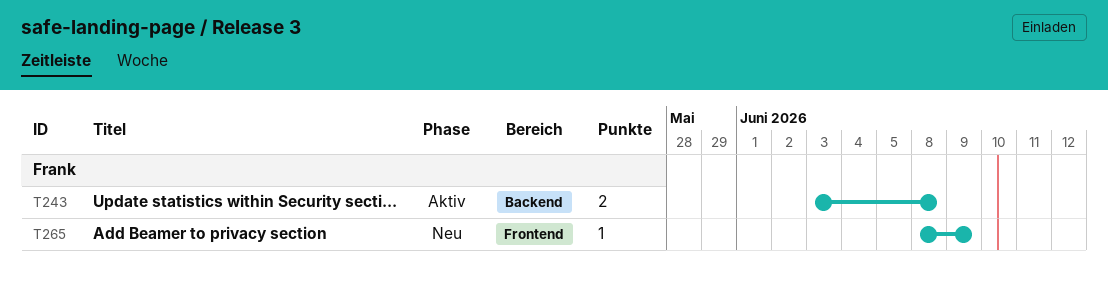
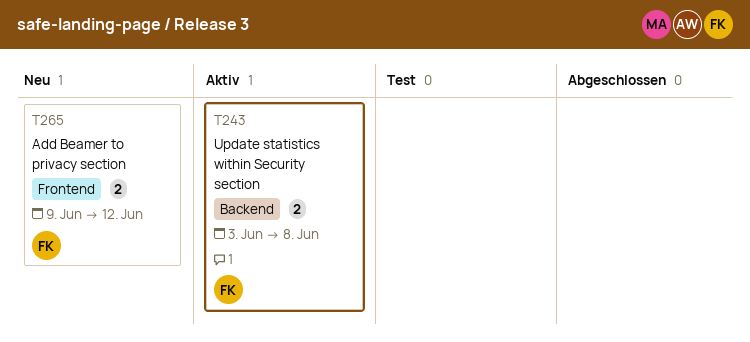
T265, estimate: 1 -> 2
T265, start: Jun 8 -> Jun 9
T265, due: Jun 9 -> Jun 12

